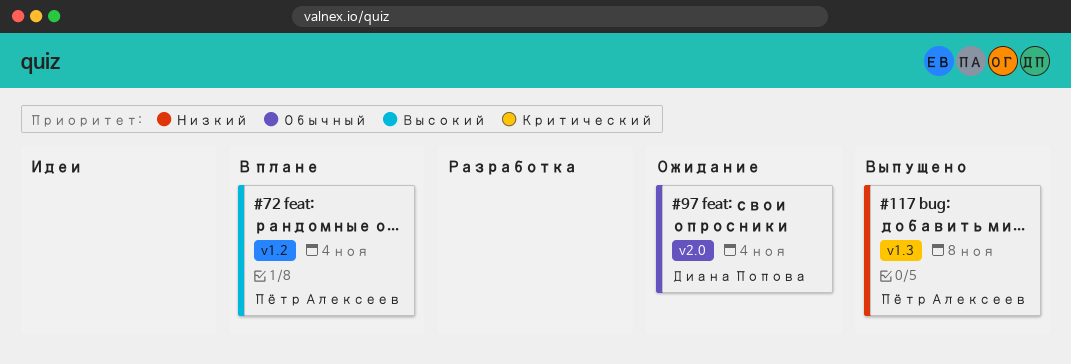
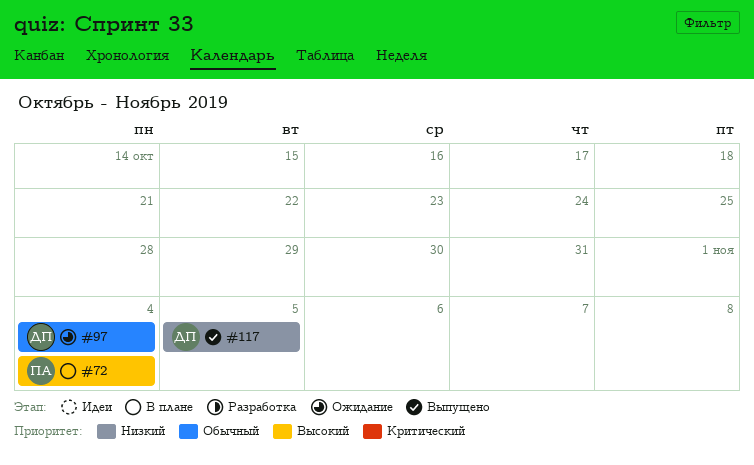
#117, owner: Пётр Алексеев -> Диана Попова
#117, due: Nov 8 -> Nov 5

